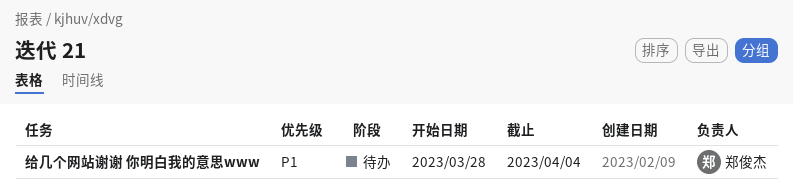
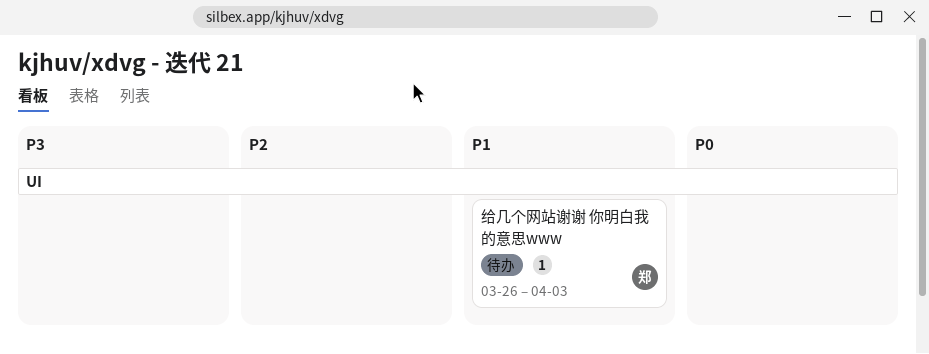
给几个网站谢谢 你明白我的意思www, start: Mar 28 -> Mar 26
给几个网站谢谢 你明白我的意思www, due: Apr 4 -> Apr 3

